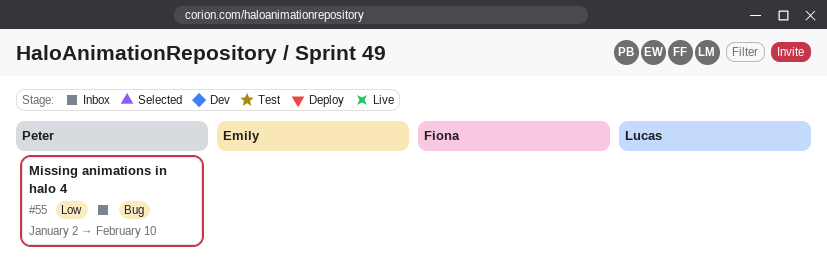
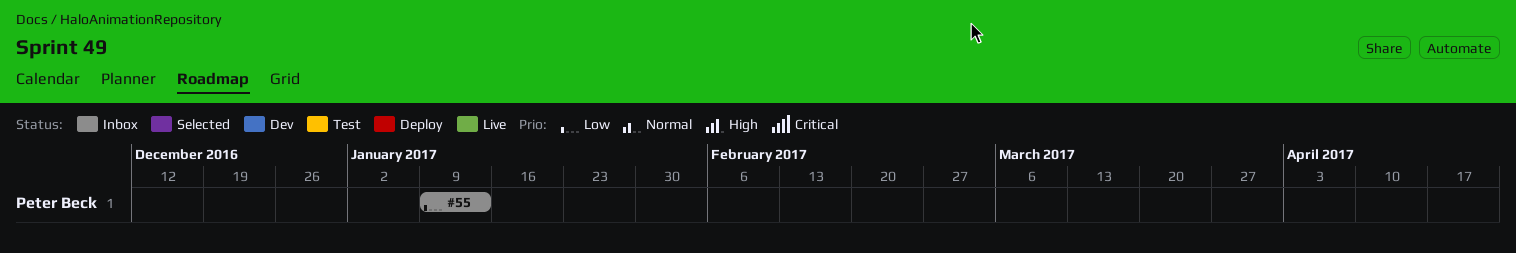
#55, start: Jan 2 -> Jan 9
#55, due: Feb 10 -> Jan 13

